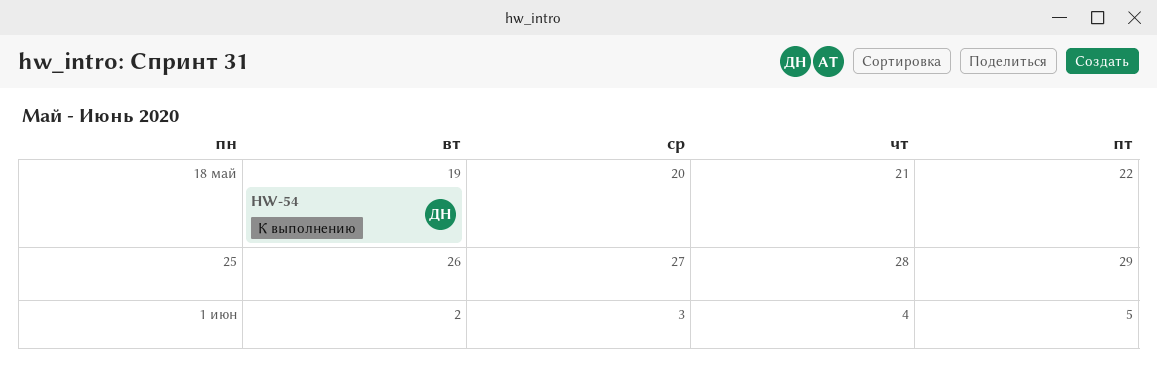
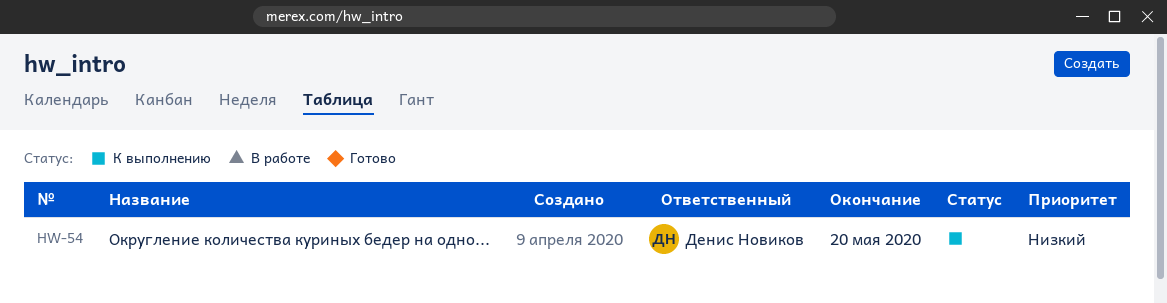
HW-54, due: May 19 -> May 20

